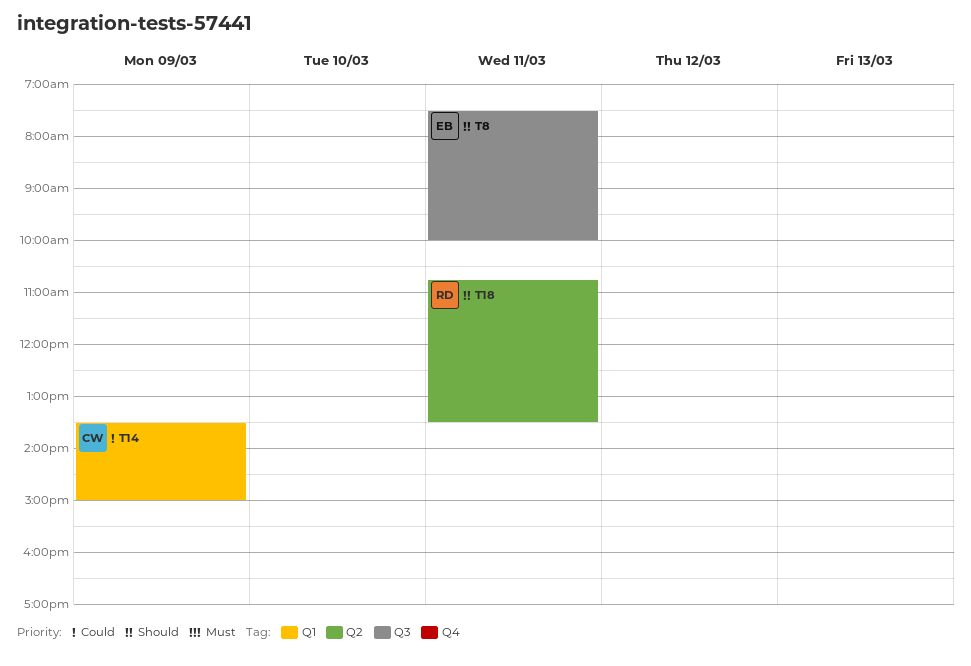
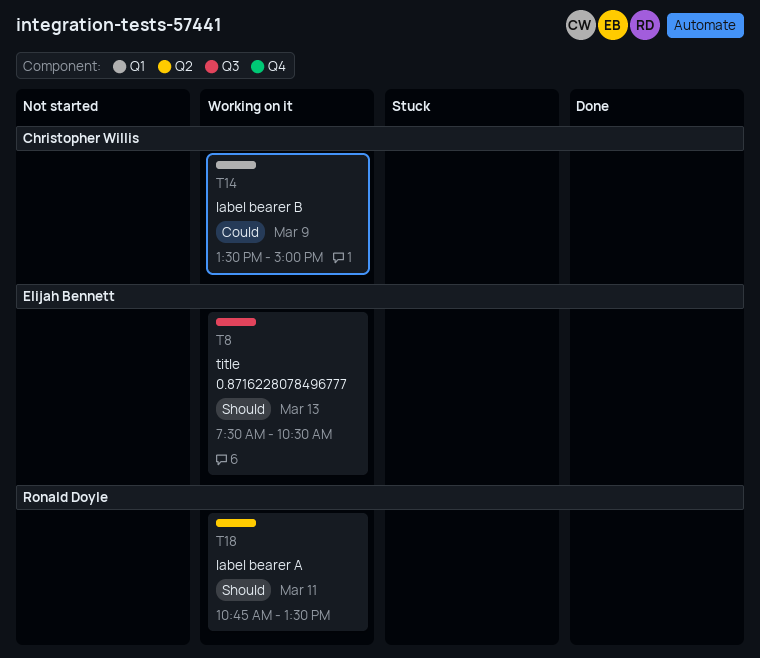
T8, day: Mar 11 -> Mar 13
T8, ends: 10:00 -> 10:30

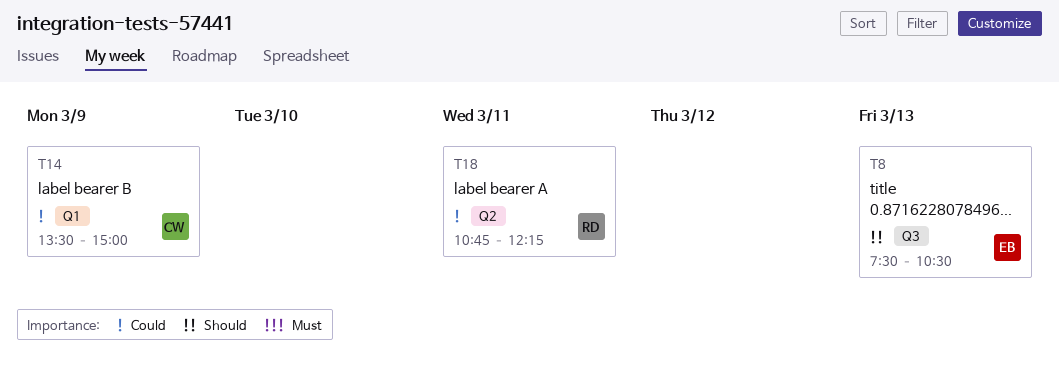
T18, priority: Should -> Could
T18, ends: 13:30 -> 12:15

